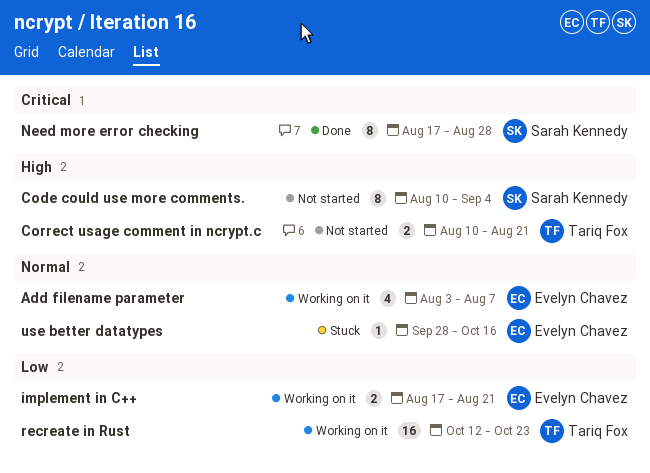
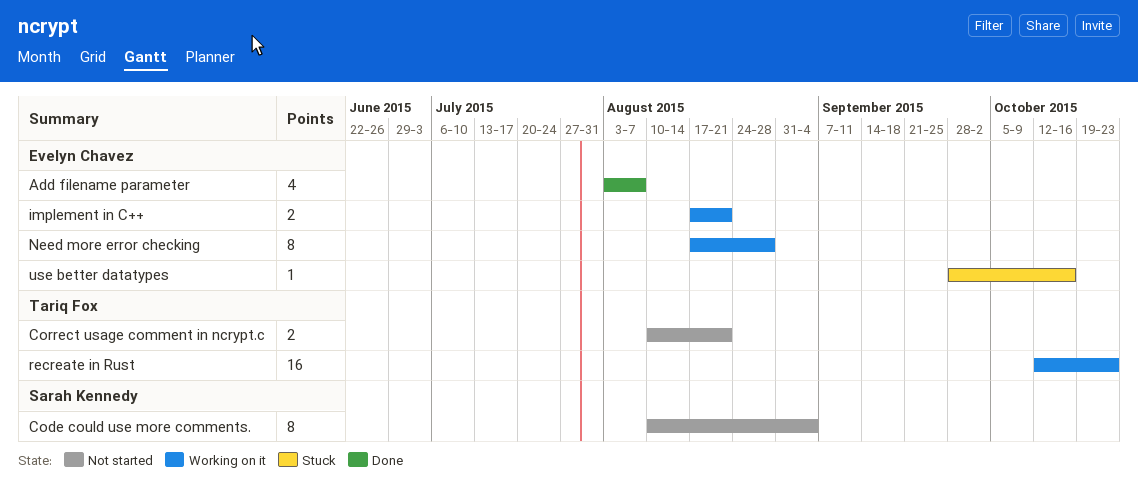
Add filename parameter, status: Working on it -> Done
Need more error checking, status: Done -> Working on it
Need more error checking, owner: Sarah Kennedy -> Evelyn Chavez

